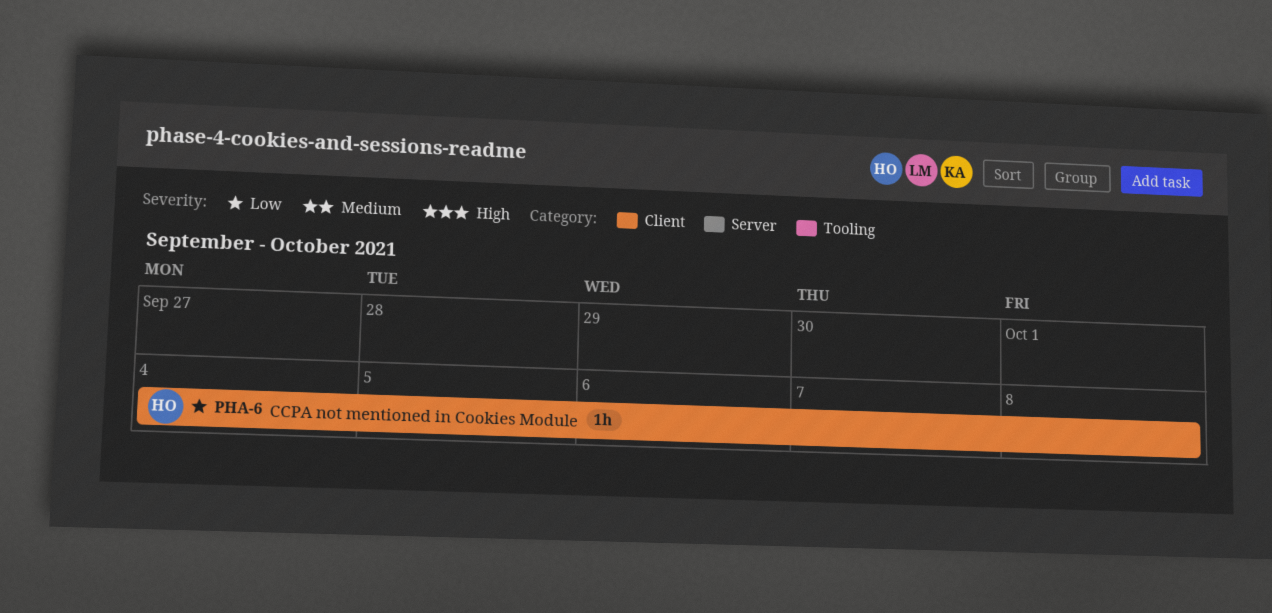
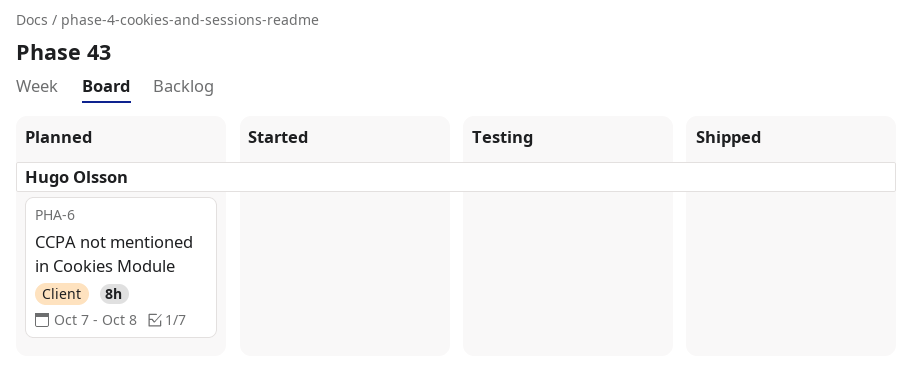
PHA-6, estimate: 1h -> 8h
PHA-6, start: Oct 4 -> Oct 7

